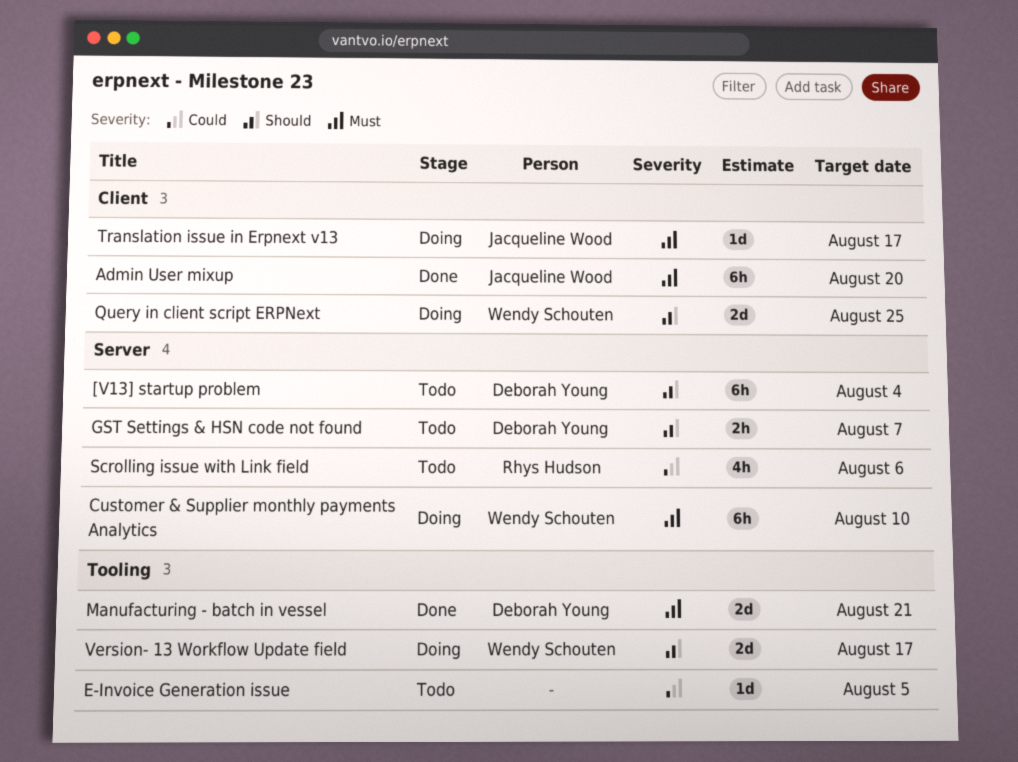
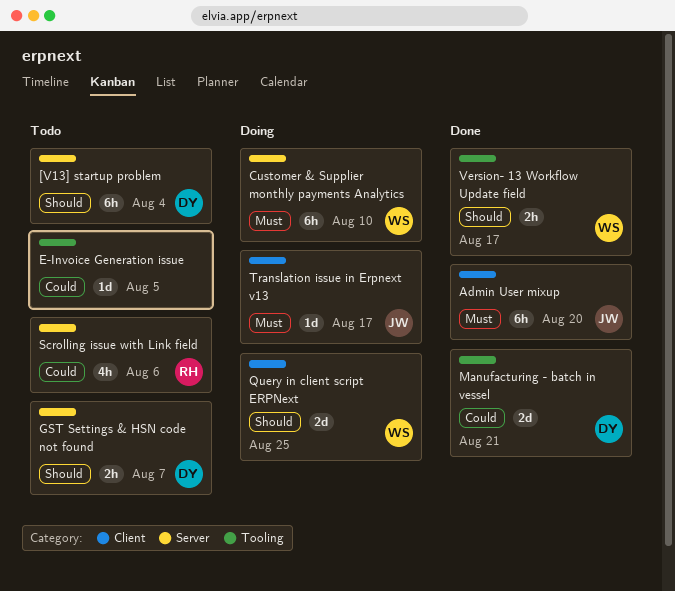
Manufacturing - batch in vessel, priority: Must -> Could
Version- 13 Workflow Update field, status: Doing -> Done
Version- 13 Workflow Update field, estimate: 2d -> 2h

